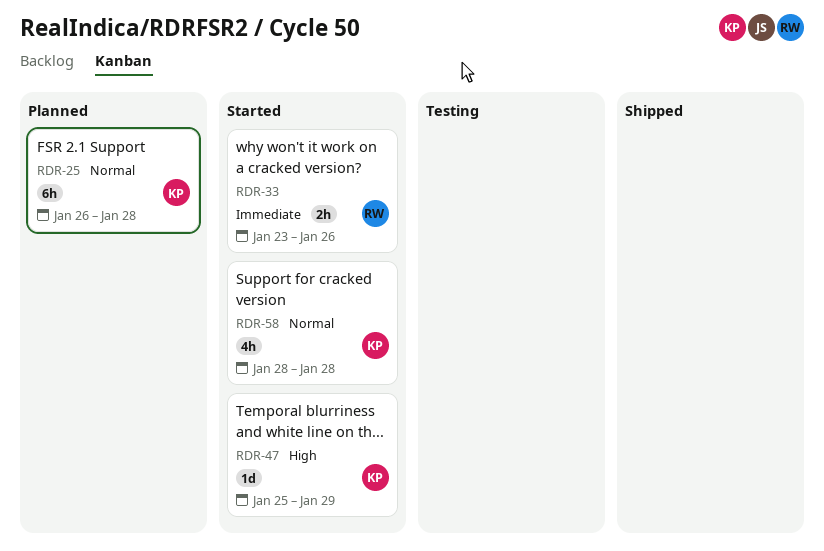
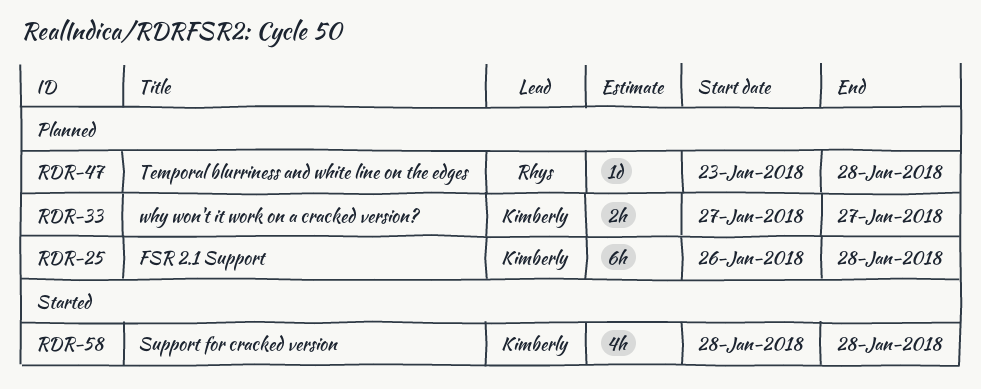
RDR-33, status: Started -> Planned
RDR-33, owner: Rhys -> Kimberly
RDR-33, start: Jan 23 -> Jan 27
RDR-33, due: Jan 26 -> Jan 27
RDR-47, status: Started -> Planned
RDR-47, owner: Kimberly -> Rhys
RDR-47, start: Jan 25 -> Jan 23
RDR-47, due: Jan 29 -> Jan 28

